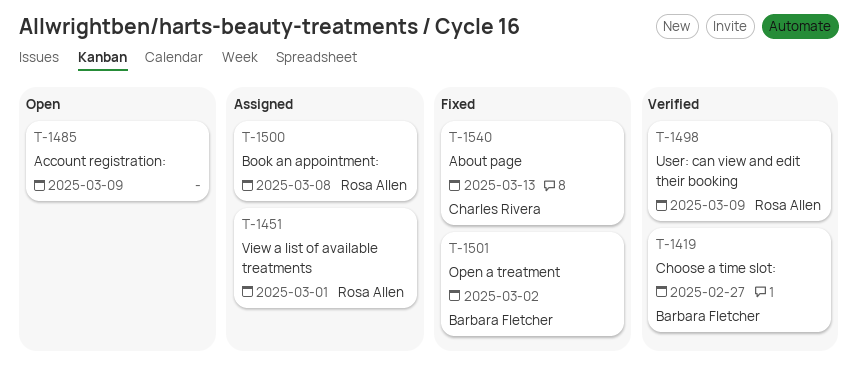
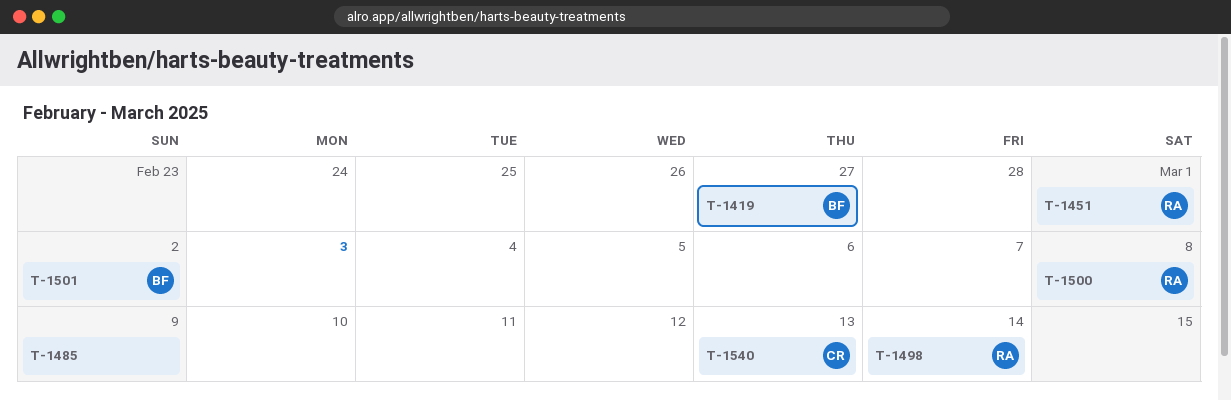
T-1498, due: Mar 9 -> Mar 14

